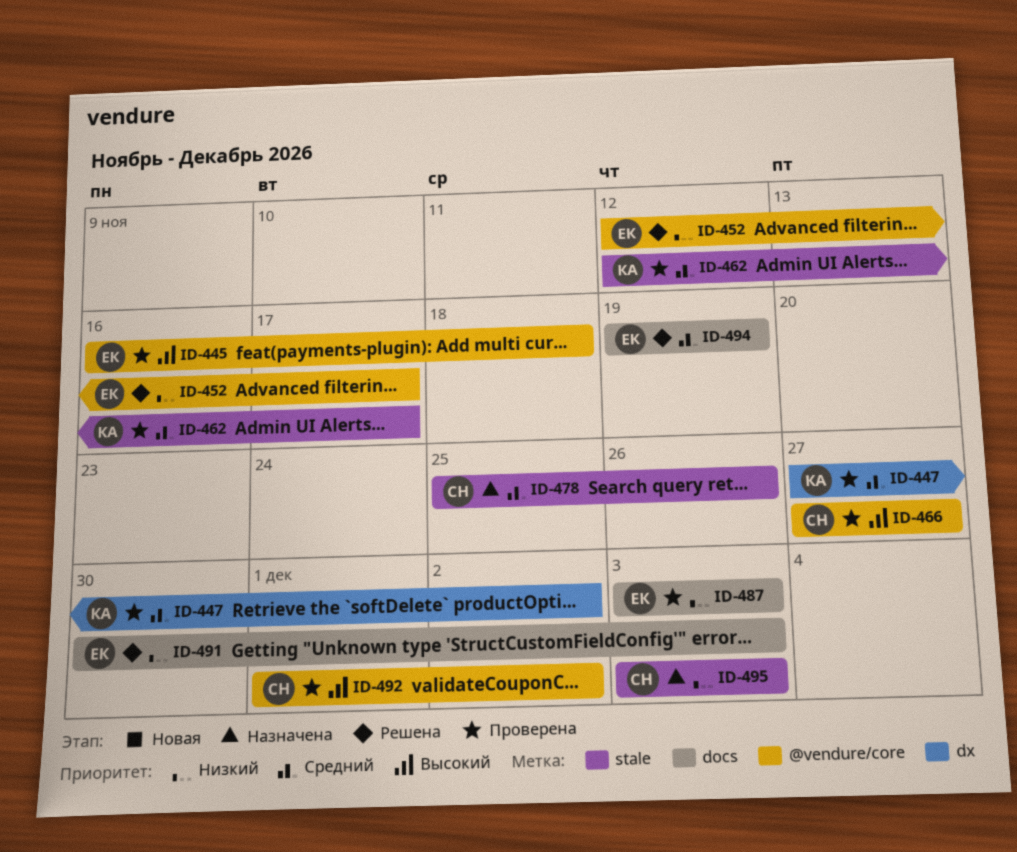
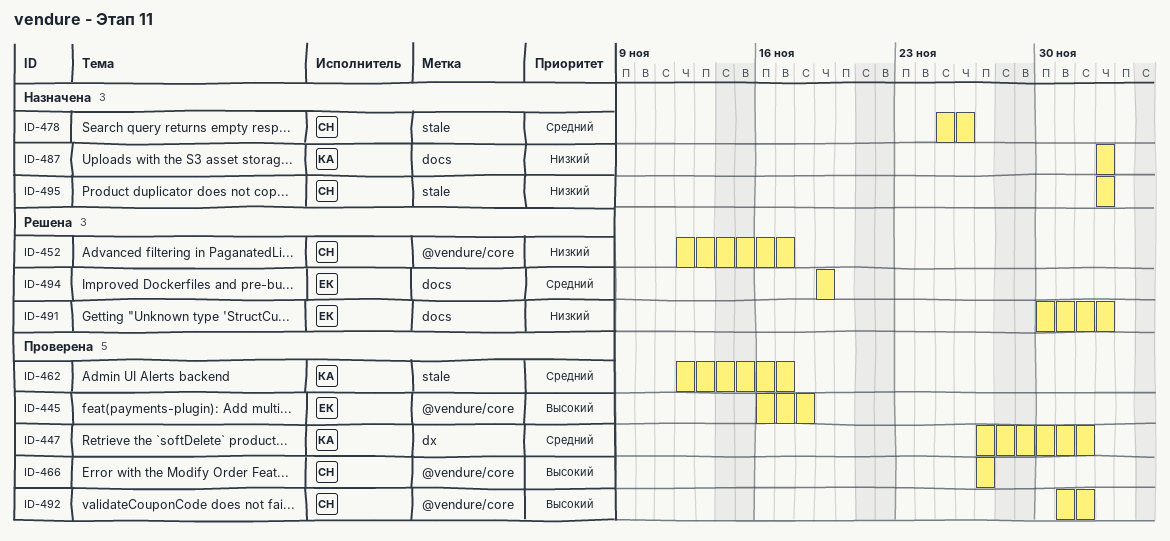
ID-452, owner: ЕК -> СН
ID-487, status: Проверена -> Назначена
ID-487, owner: ЕК -> КА

